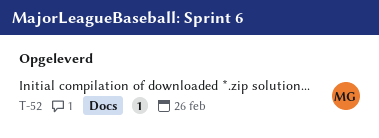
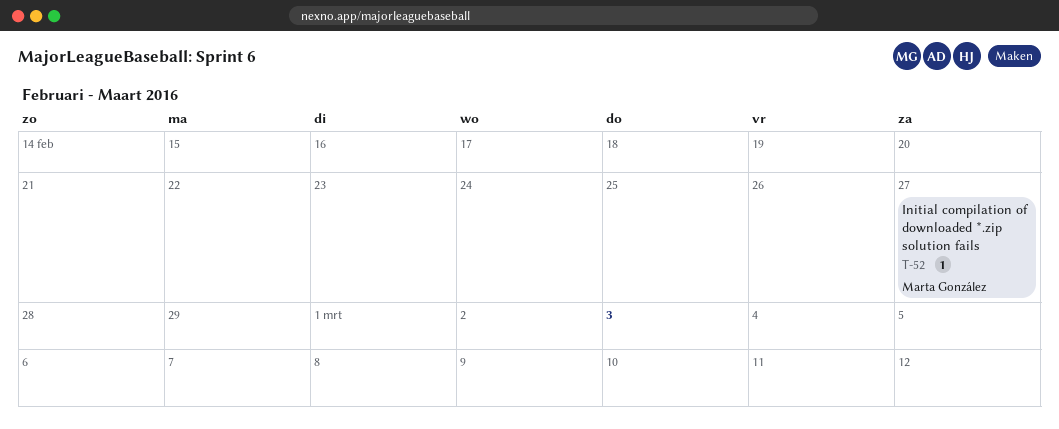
T-52, due: Feb 26 -> Feb 27

